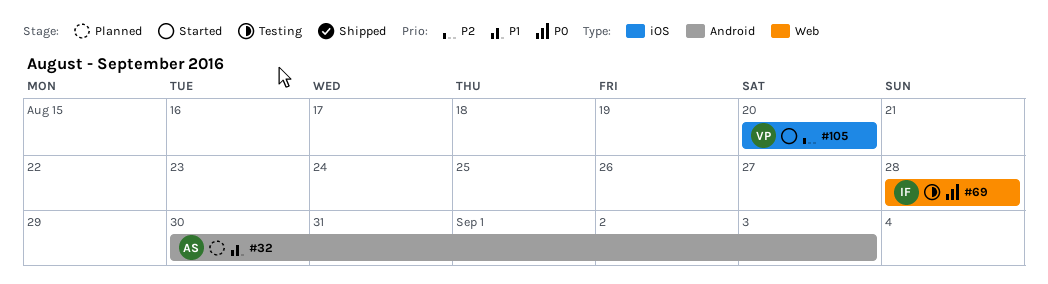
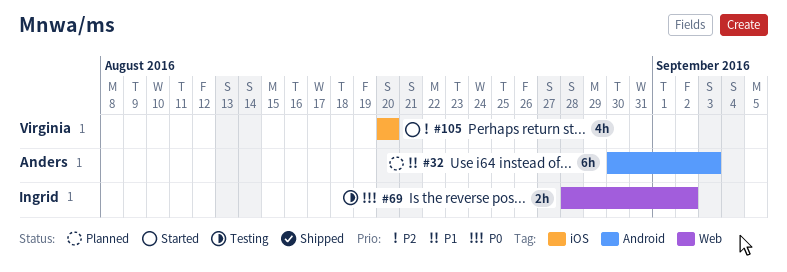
#69, due: Aug 28 -> Sep 2

